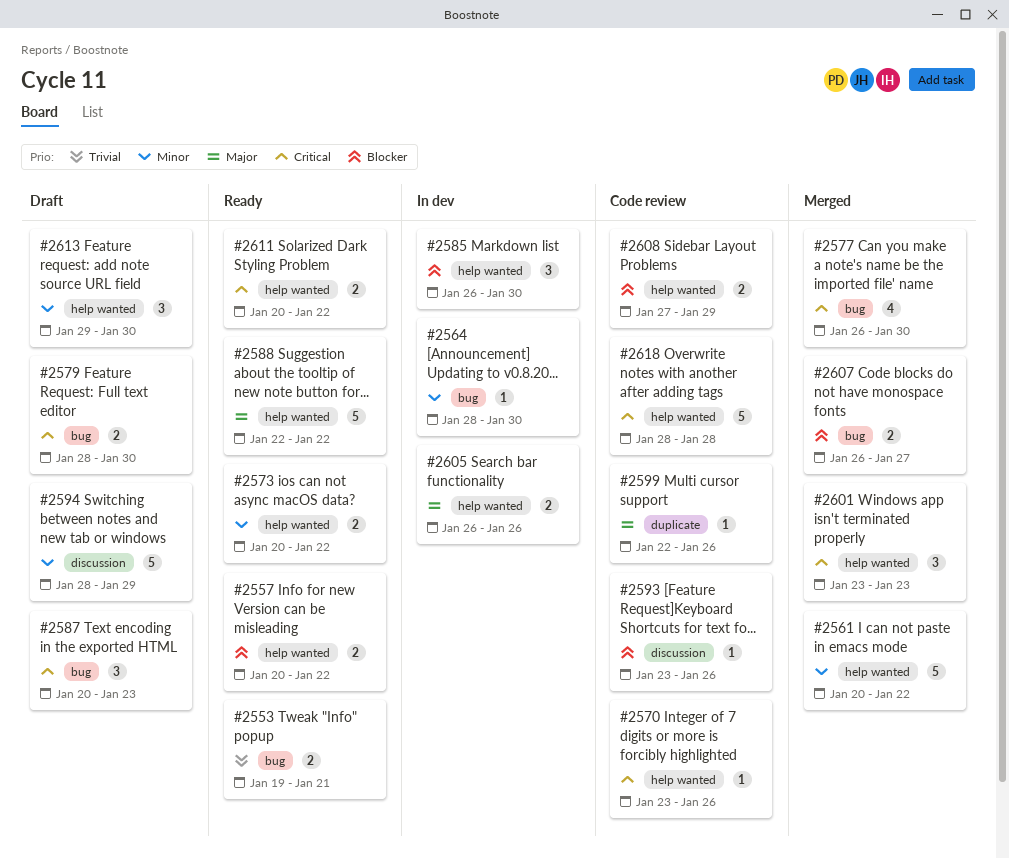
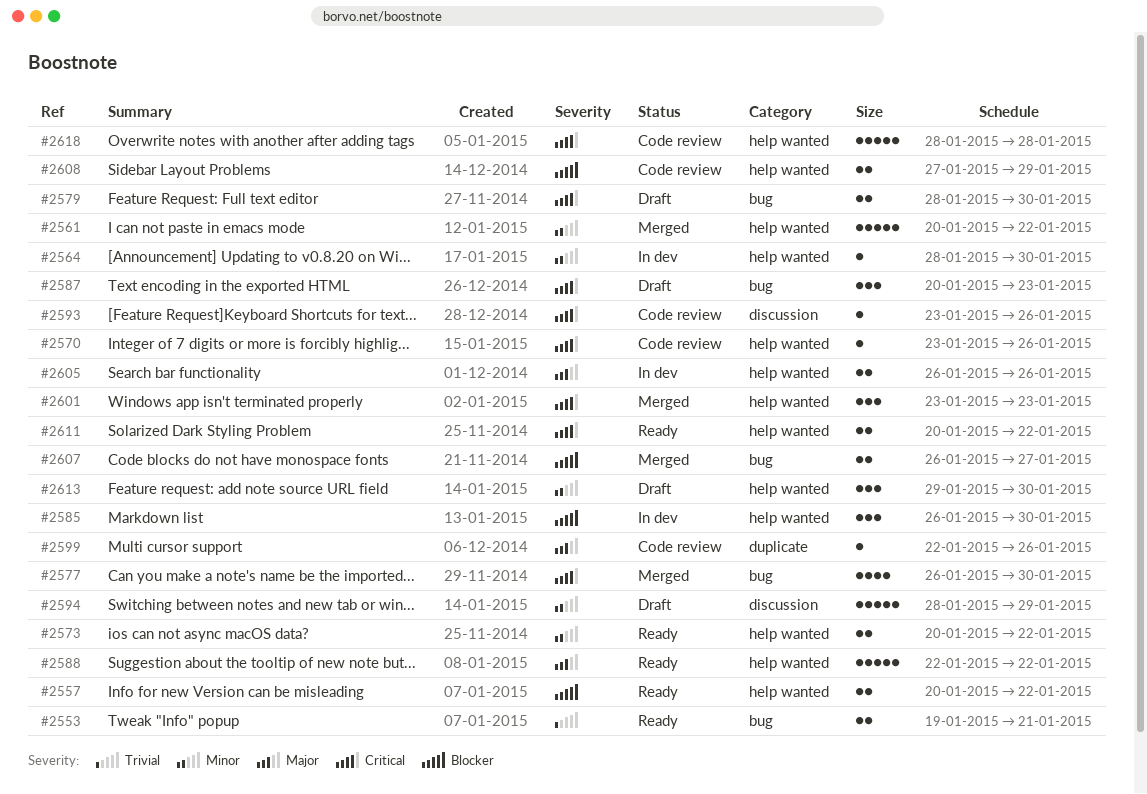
#2564, label: bug -> help wanted
#2593, priority: Blocker -> Critical

